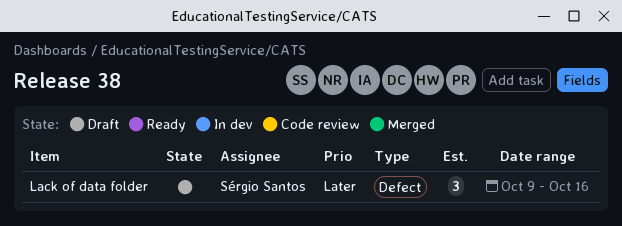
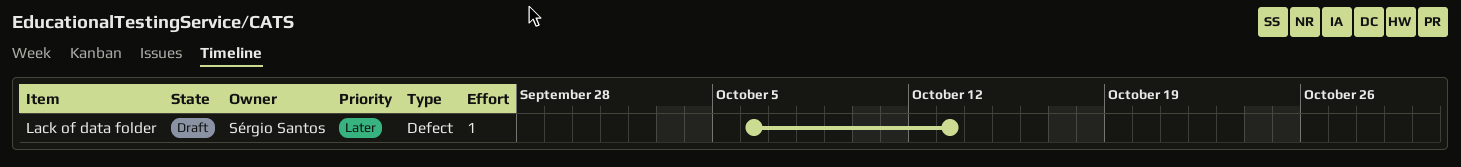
Lack of data folder, estimate: 3 -> 1
Lack of data folder, start: Oct 9 -> Oct 6
Lack of data folder, due: Oct 16 -> Oct 13

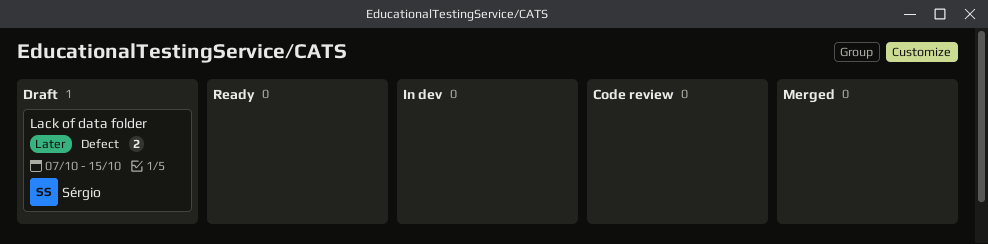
Lack of data folder, estimate: 1 -> 2
Lack of data folder, start: Oct 6 -> Oct 7
Lack of data folder, due: Oct 13 -> Oct 15

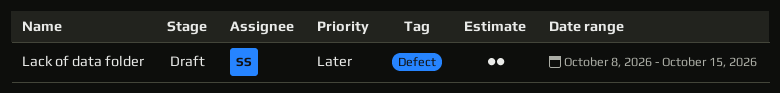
Lack of data folder, start: Oct 7 -> Oct 8

